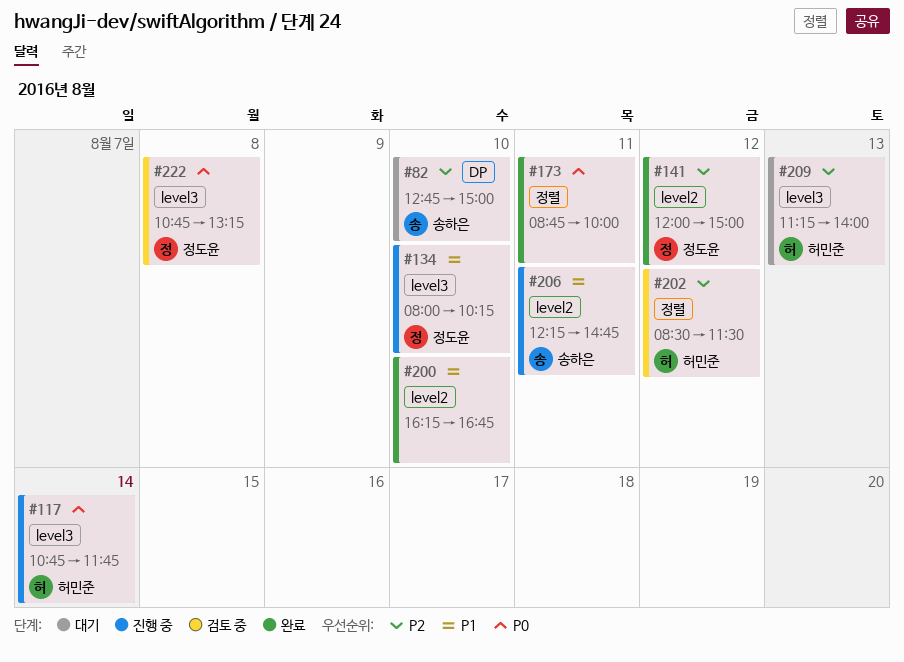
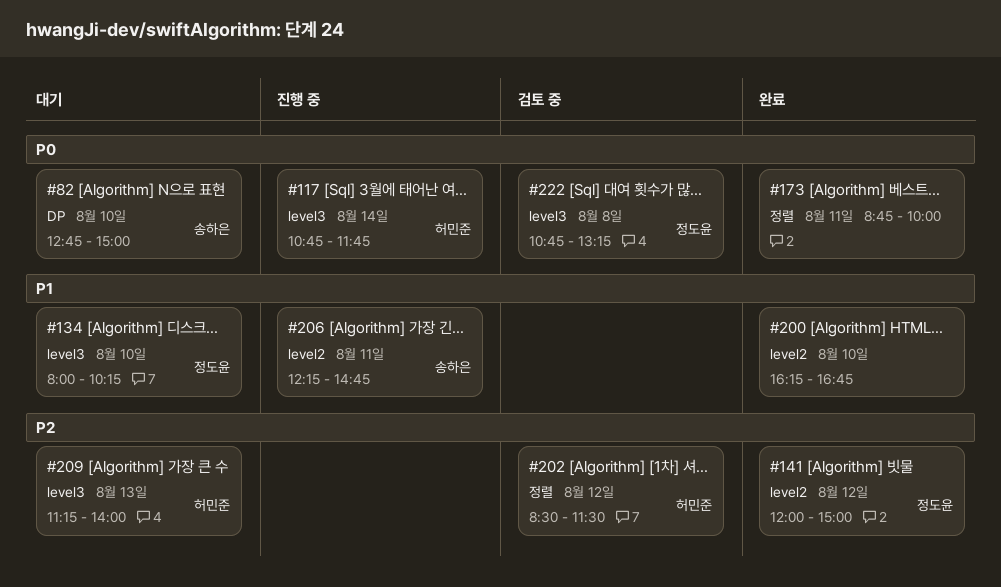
#82, priority: P2 -> P0
#134, status: 진행 중 -> 대기

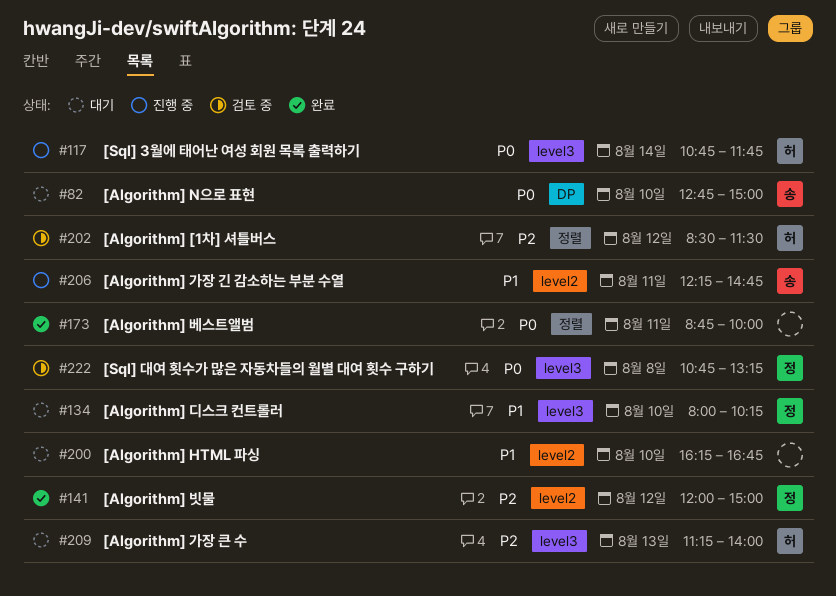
#200, status: 완료 -> 대기

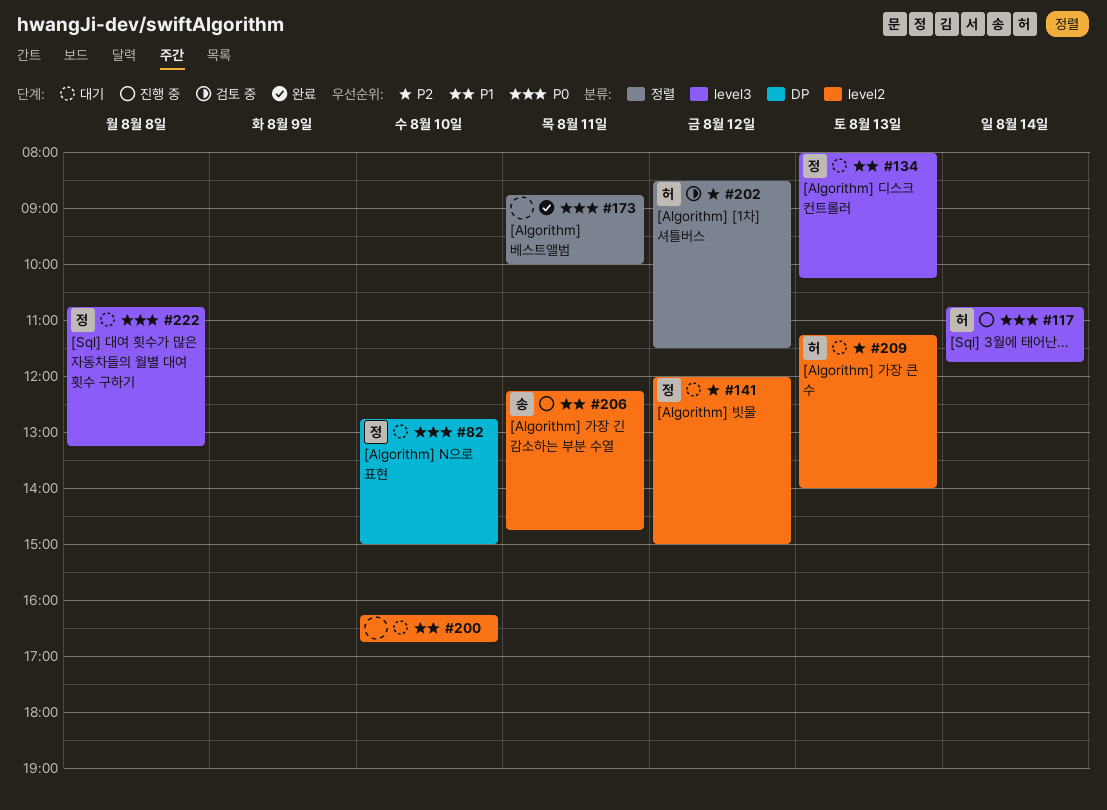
#82, owner: 송 -> 정
#134, day: Aug 10 -> Aug 13
#141, status: 완료 -> 대기
#209, label: level3 -> level2
#222, status: 검토 중 -> 대기

